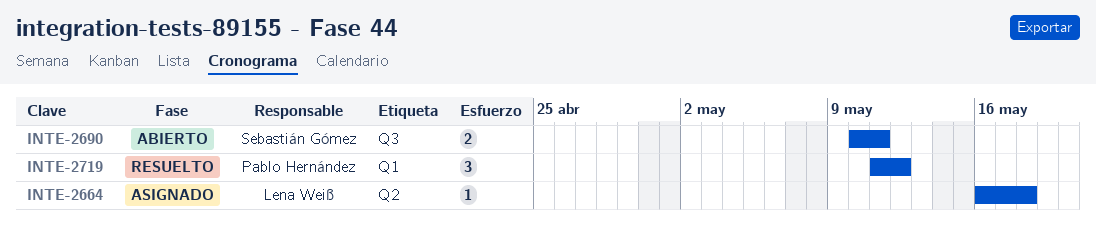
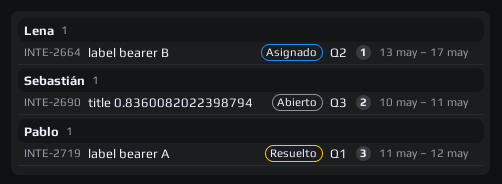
INTE-2664, start: May 16 -> May 13
INTE-2664, due: May 18 -> May 17

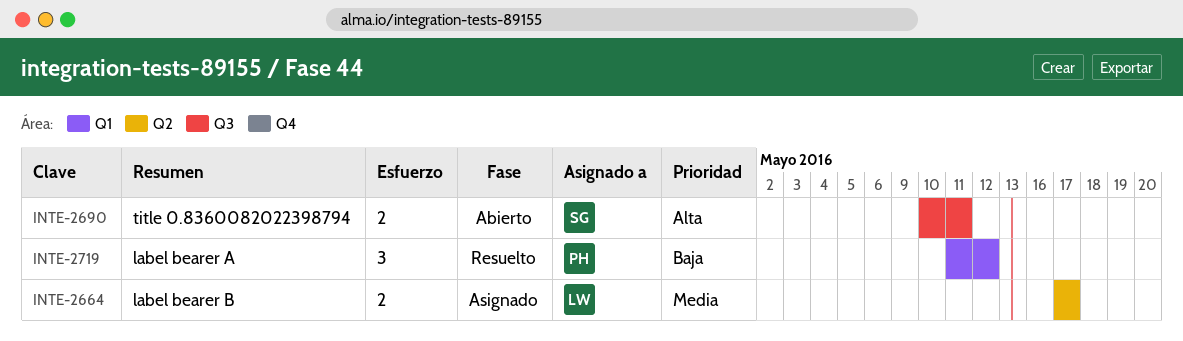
INTE-2664, estimate: 1 -> 2
INTE-2664, start: May 13 -> May 17

